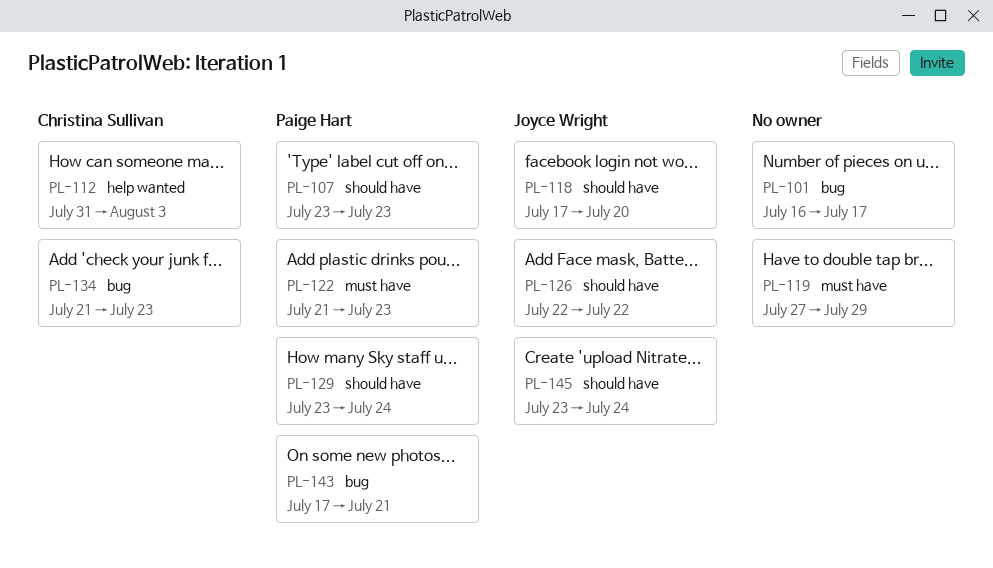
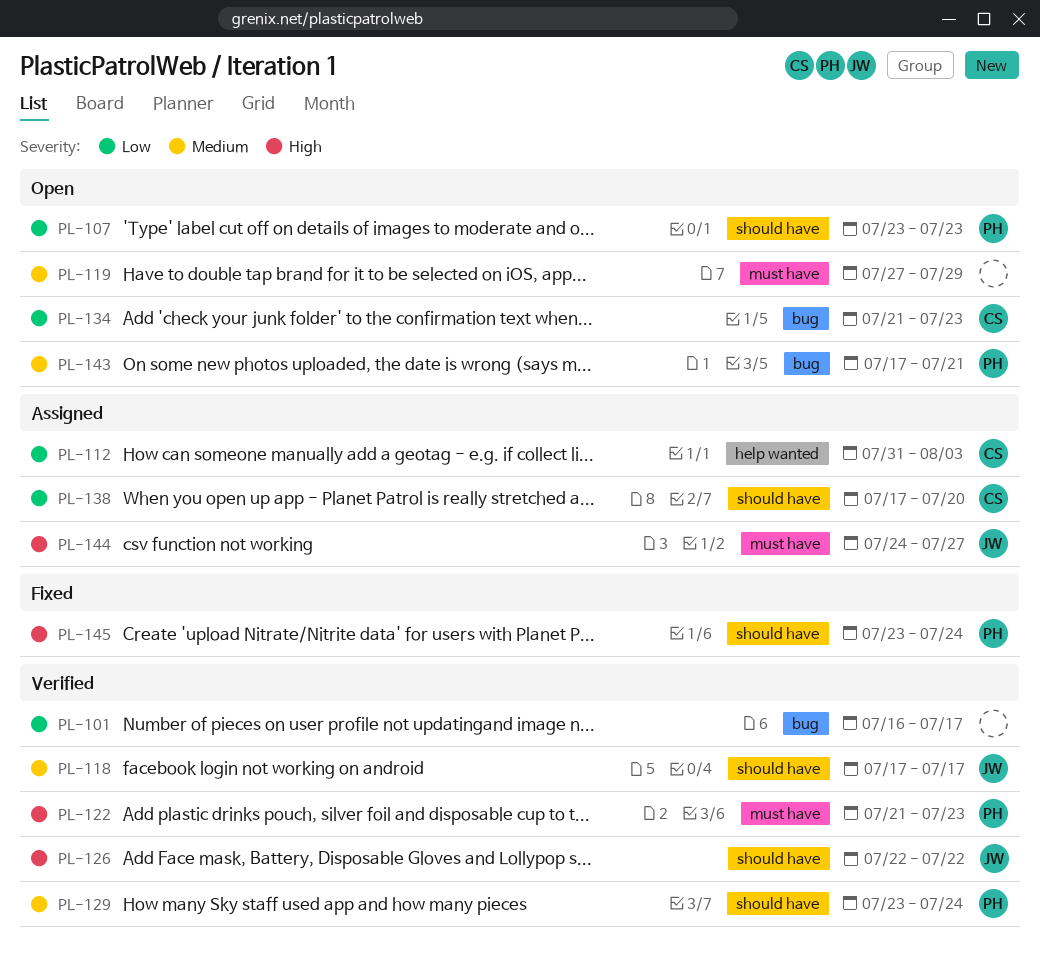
PL-118, due: Jul 20 -> Jul 17
PL-138: none -> present
PL-144: none -> present
PL-145, owner: Joyce Wright -> Paige Hart

